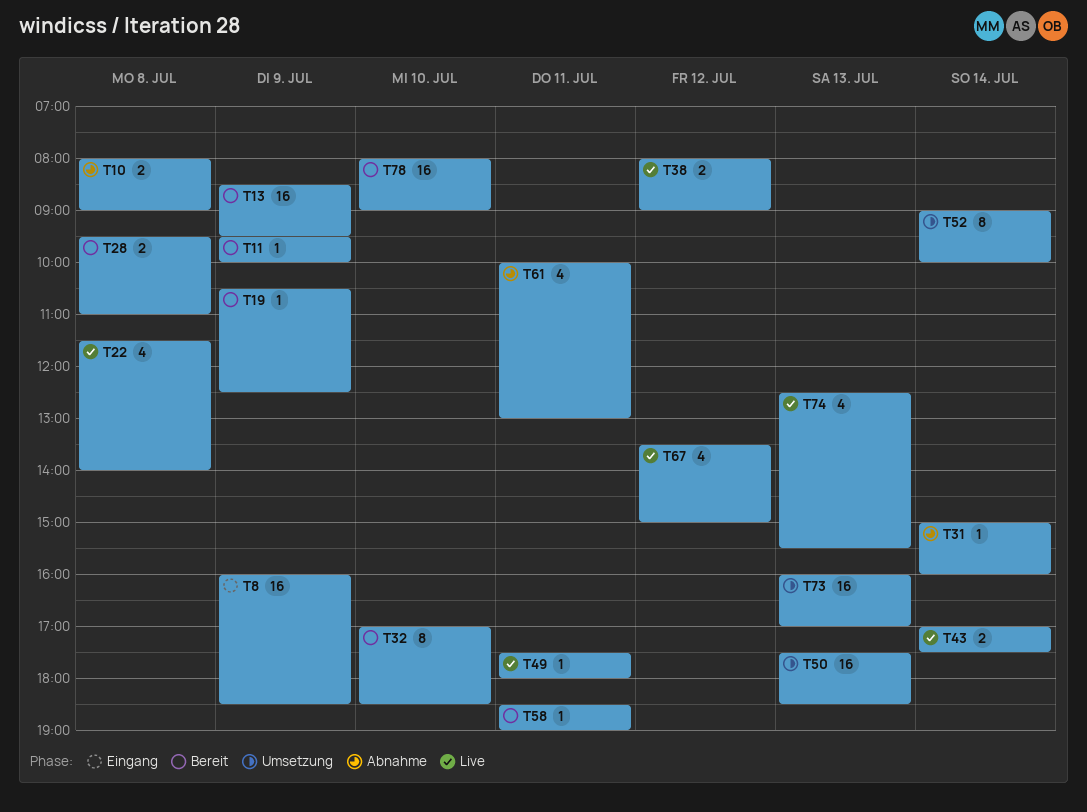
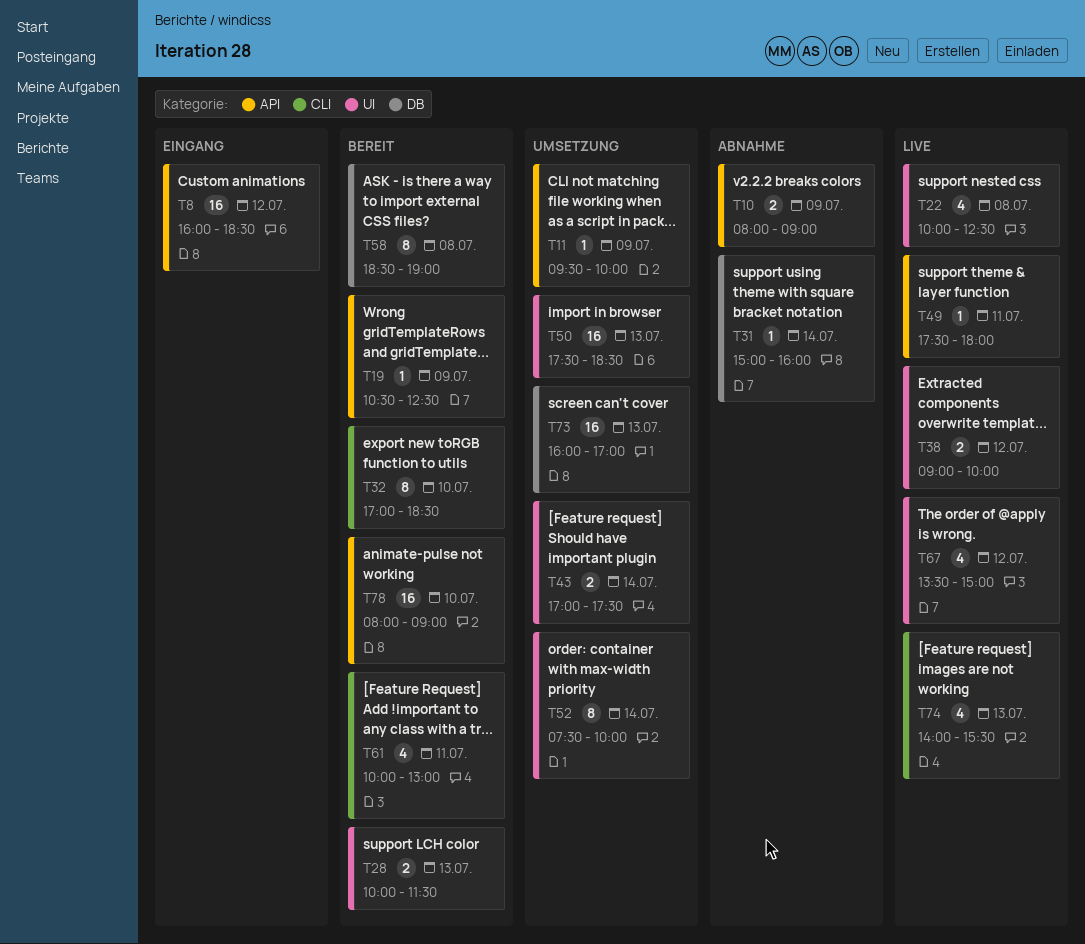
T8, day: Jul 9 -> Jul 12
T10, day: Jul 8 -> Jul 9
T11, status: Bereit -> Umsetzung
T13: present -> none
T22, begins: 11:30 -> 10:00
T22, ends: 14:00 -> 12:30
T28, day: Jul 8 -> Jul 13
T28, begins: 09:30 -> 10:00
T28, ends: 11:00 -> 11:30
T38, begins: 08:00 -> 09:00
T38, ends: 09:00 -> 10:00
T43, status: Live -> Umsetzung
T52, begins: 09:00 -> 07:30
T58, estimate: 1 -> 8
T58, day: Jul 11 -> Jul 8
T61, status: Abnahme -> Bereit
T74, begins: 12:30 -> 14:00

